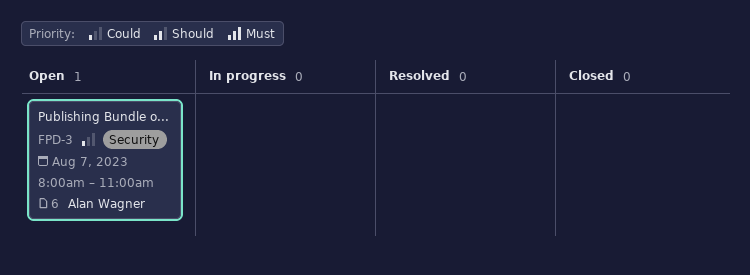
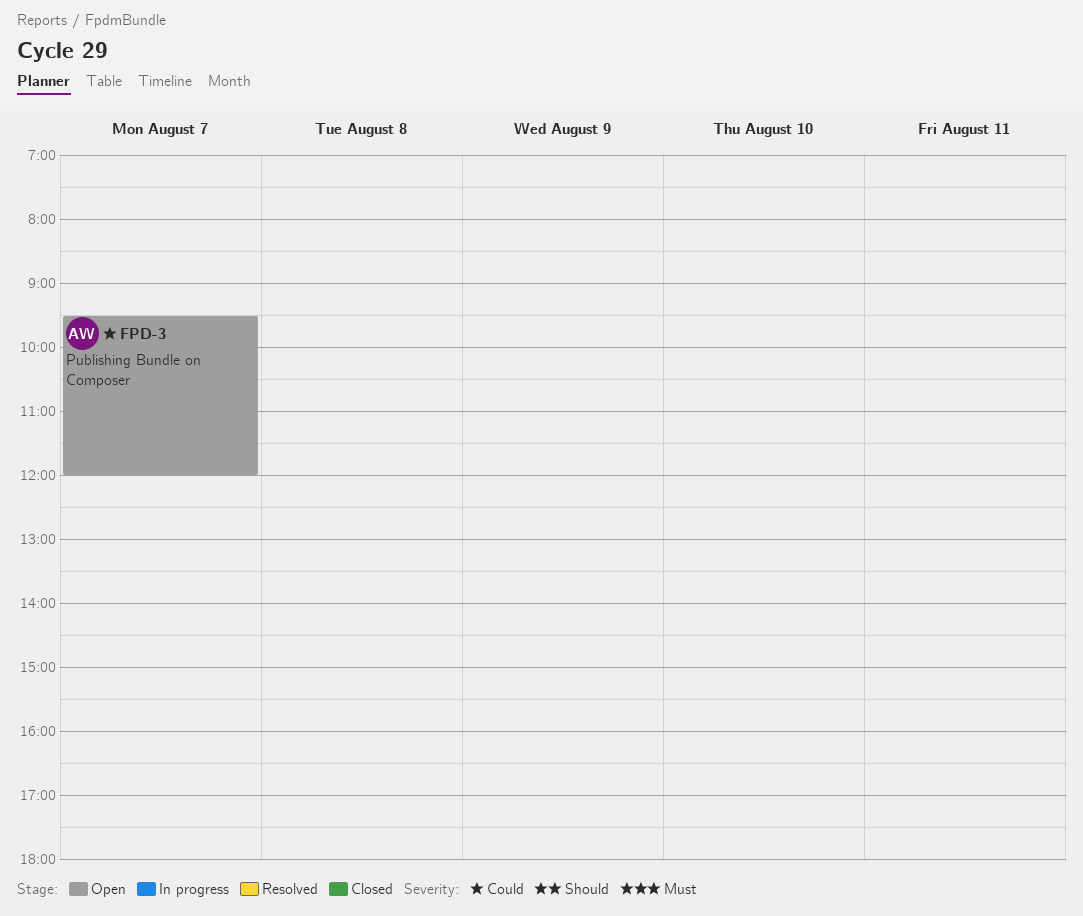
FPD-3, begins: 08:00 -> 09:30
FPD-3, ends: 11:00 -> 12:00

